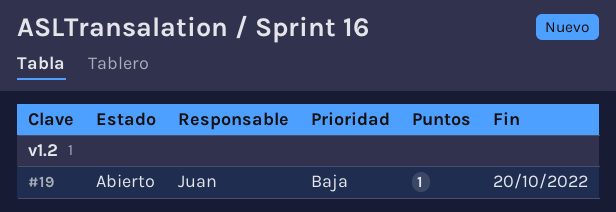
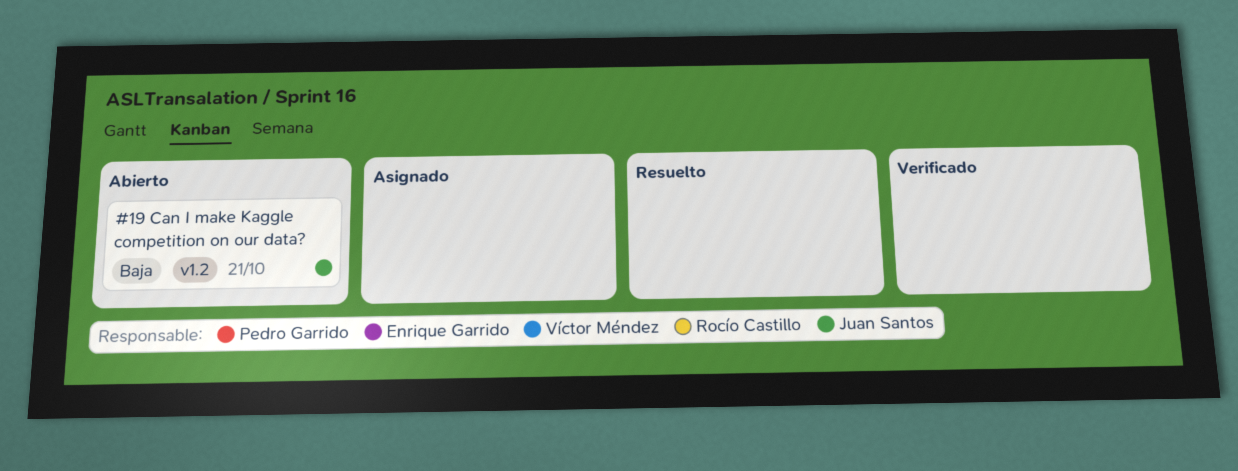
#19, due: Oct 20 -> Oct 21

